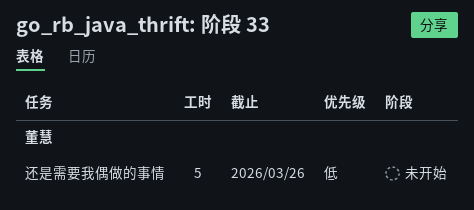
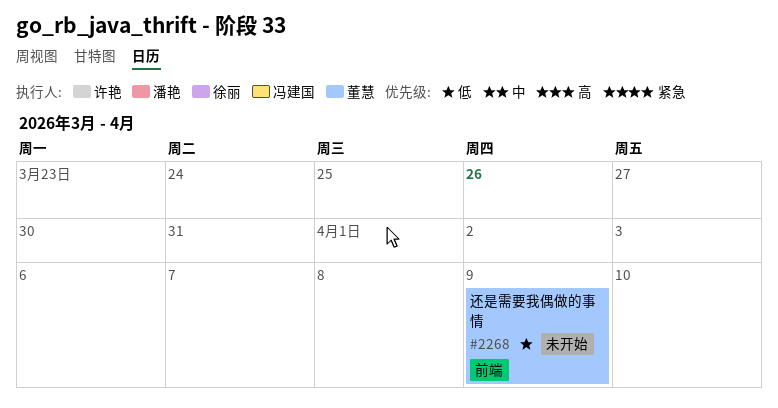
还是需要我偶做的事情, due: Mar 26 -> Apr 9

